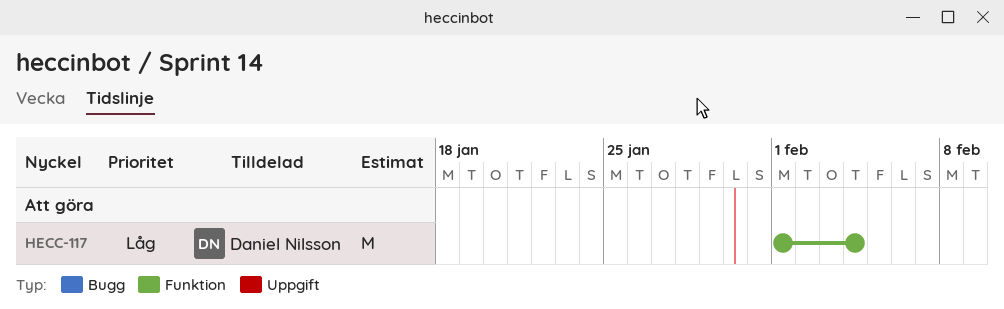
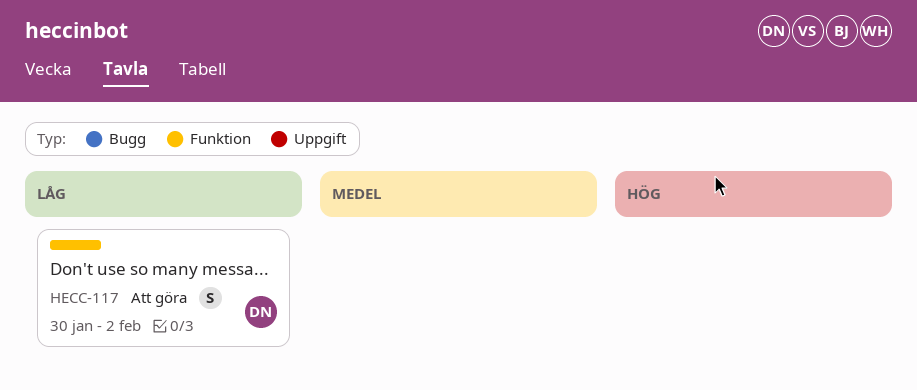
HECC-117, estimate: M -> S
HECC-117, start: Feb 1 -> Jan 30
HECC-117, due: Feb 4 -> Feb 2

